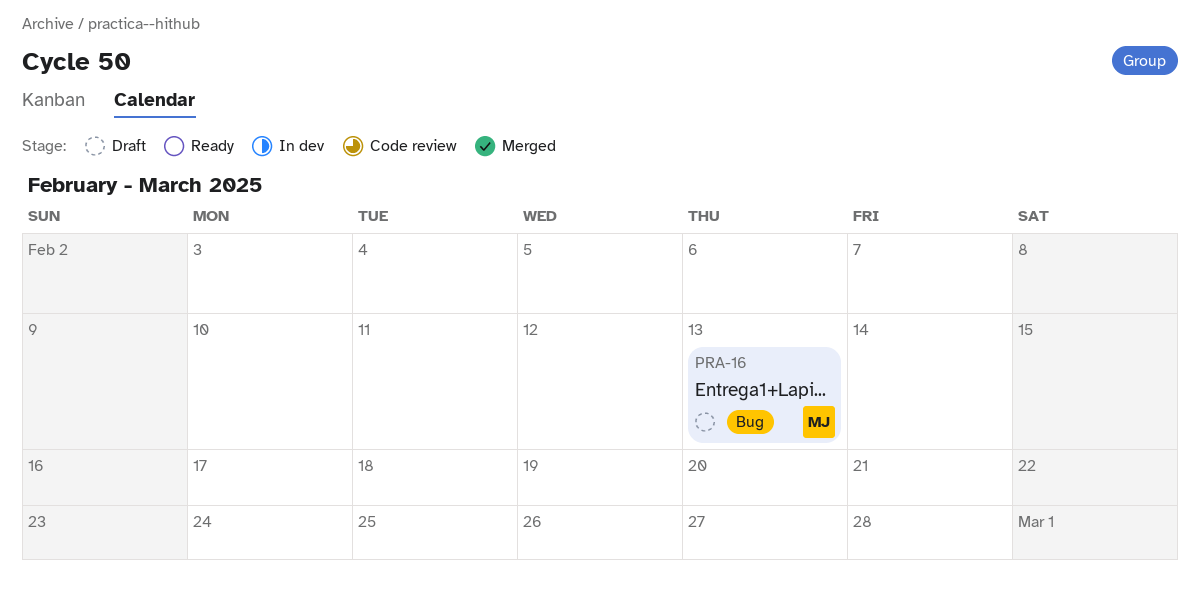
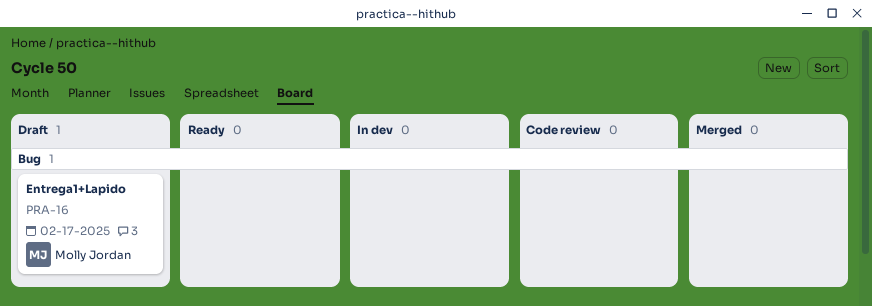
PRA-16, due: Feb 13 -> Feb 17

